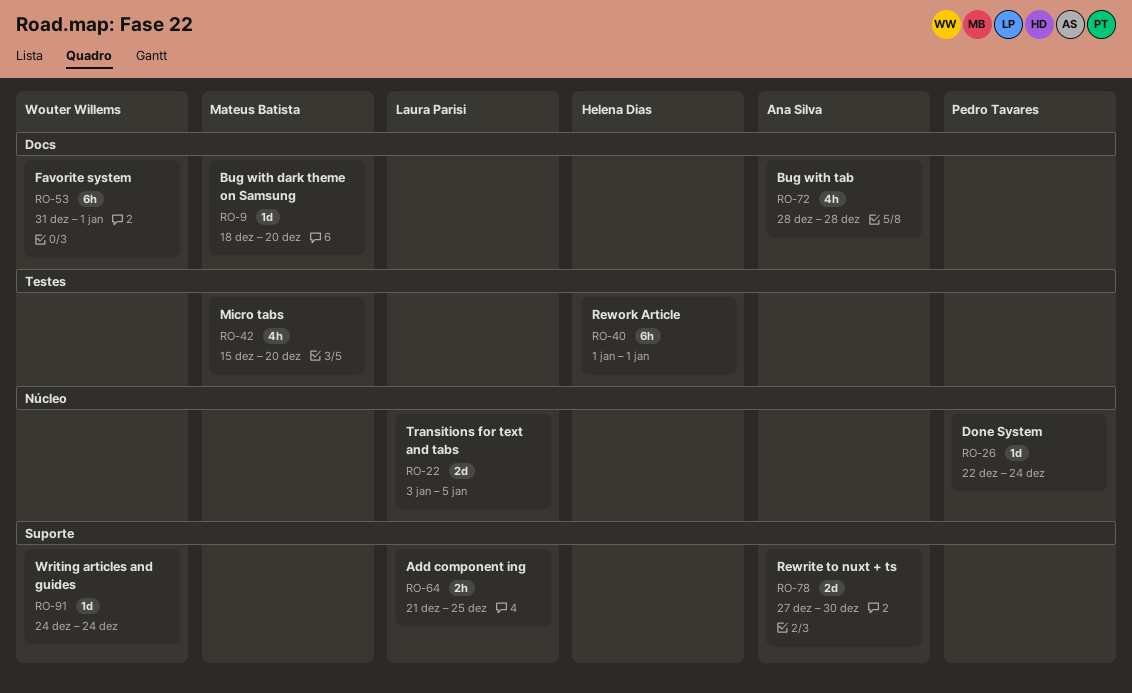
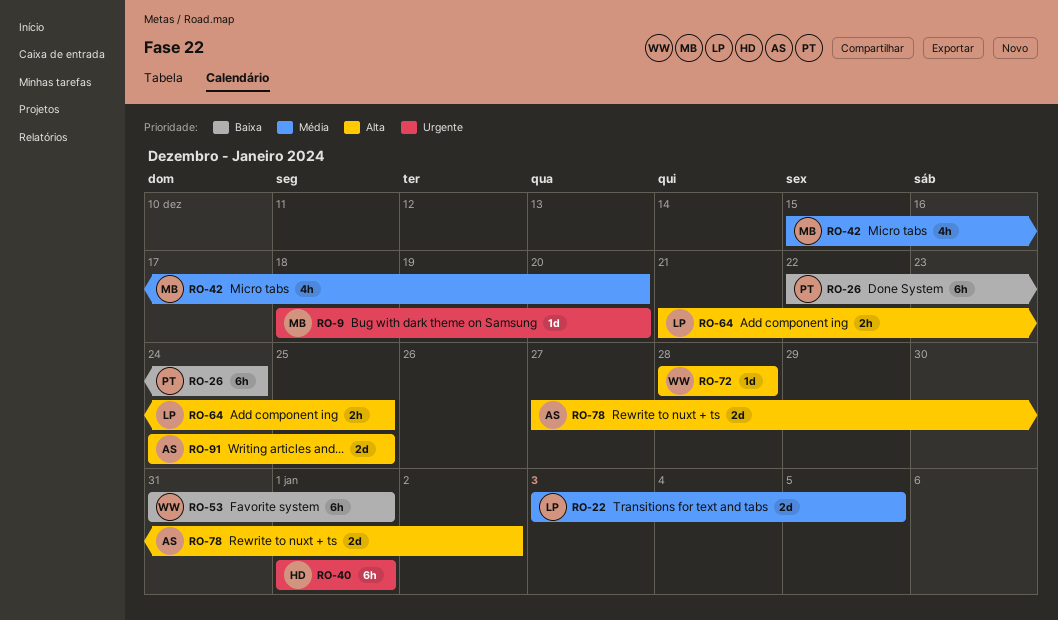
RO-26, estimate: 1d -> 6h
RO-72, owner: Ana Silva -> Wouter Willems
RO-72, estimate: 4h -> 1d
RO-78, due: Dec 30 -> Jan 2
RO-91, owner: Wouter Willems -> Ana Silva
RO-91, estimate: 1d -> 2d
RO-91, due: Dec 24 -> Dec 25

